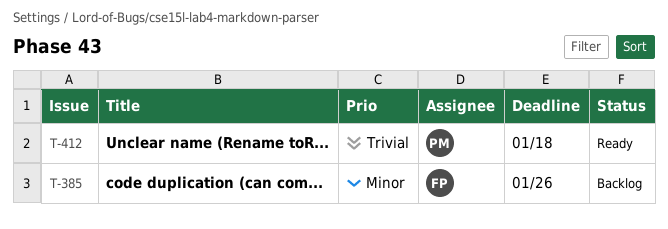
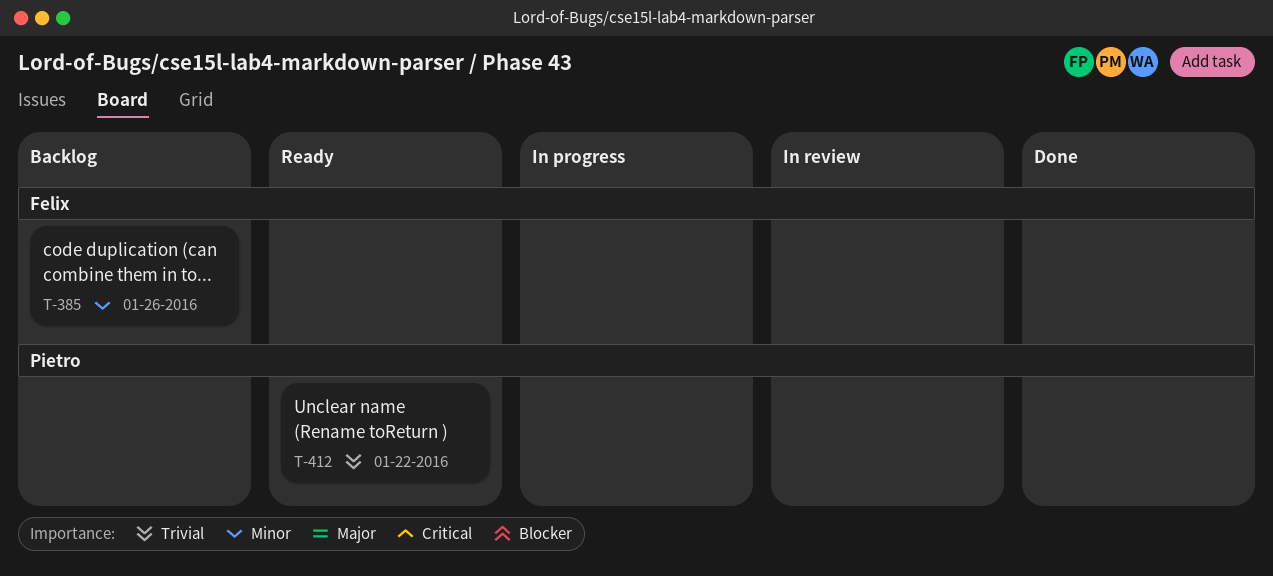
T-412, due: Jan 18 -> Jan 22

